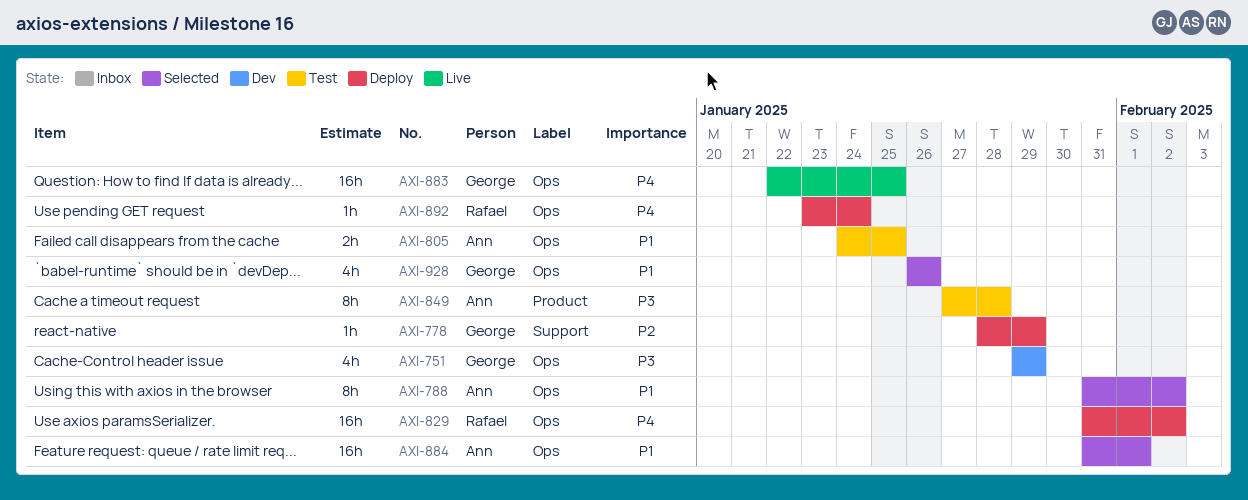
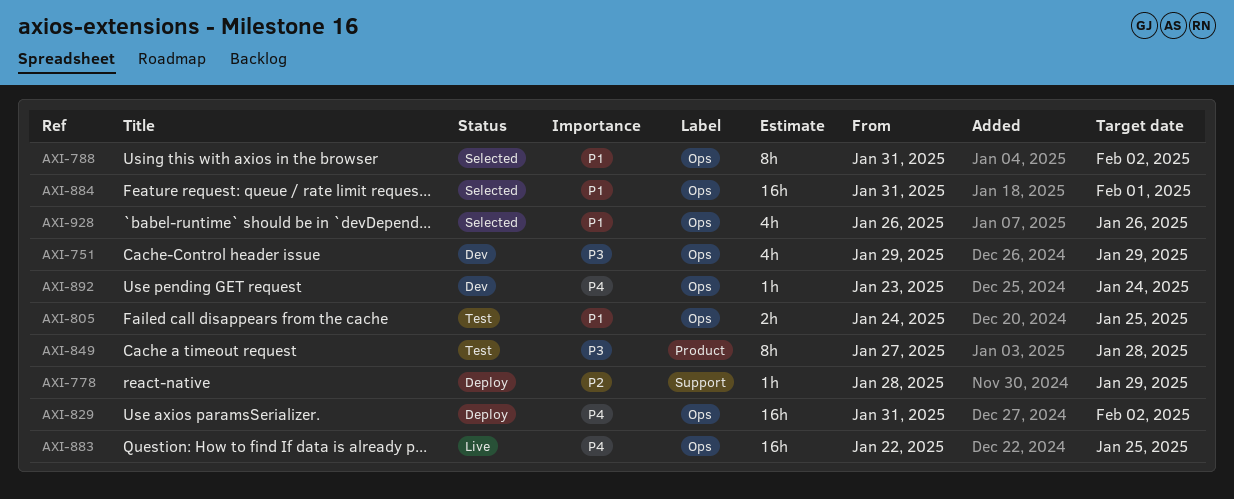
AXI-892, status: Deploy -> Dev

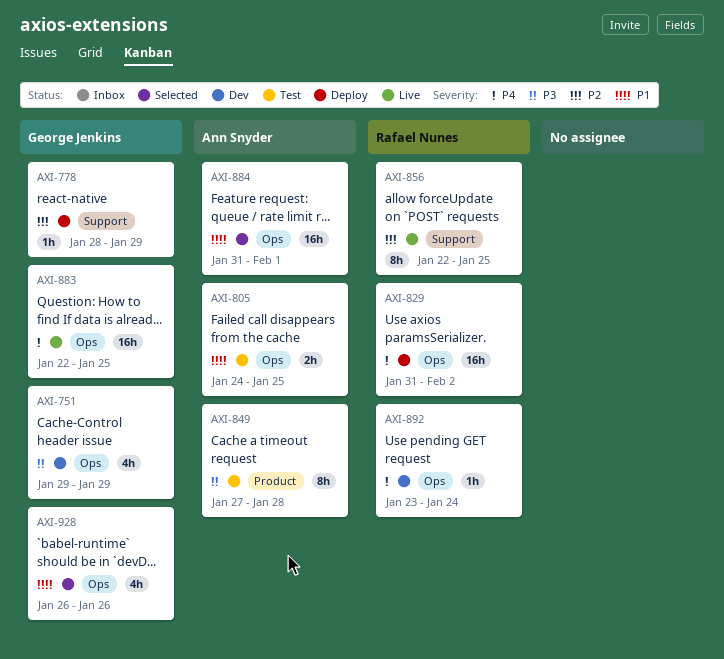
AXI-788: present -> none
AXI-856: none -> present

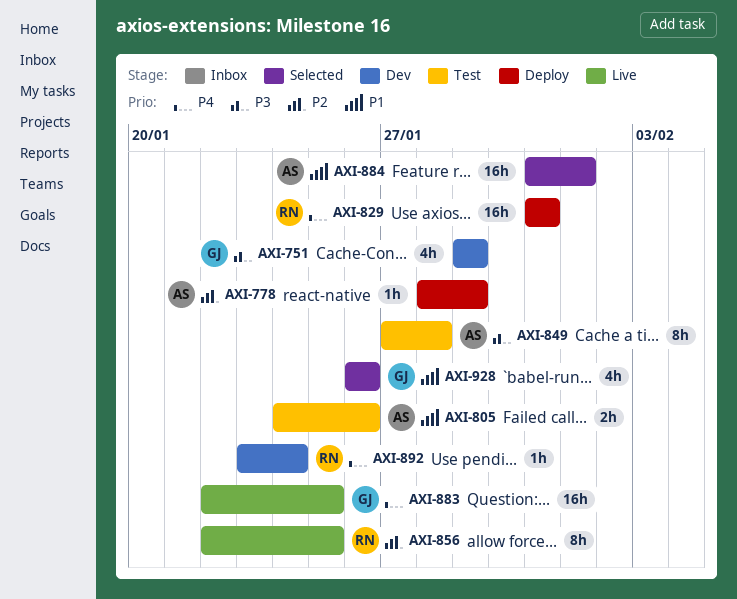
AXI-778, owner: George Jenkins -> Ann Snyder
AXI-805, due: Jan 25 -> Jan 26
AXI-829, due: Feb 2 -> Jan 31

